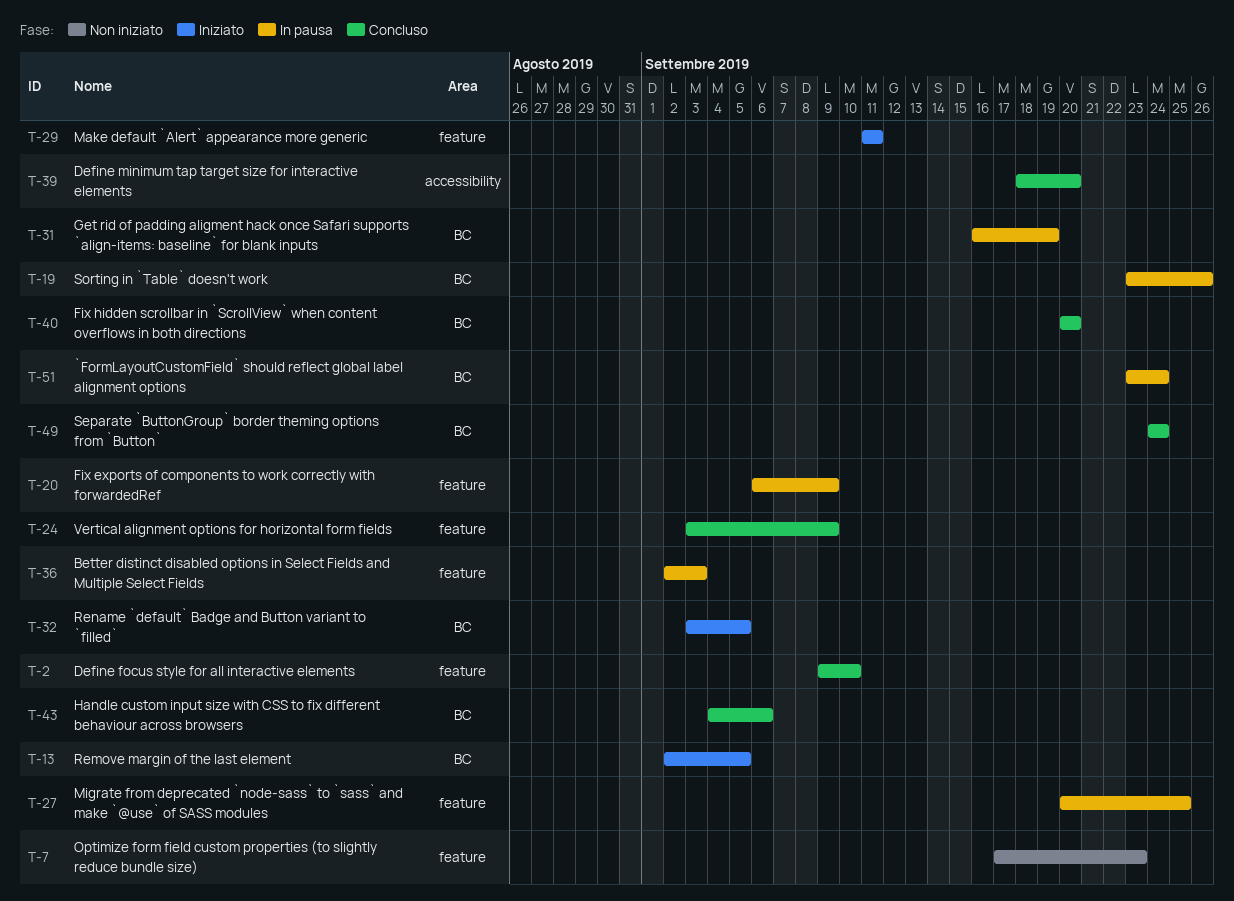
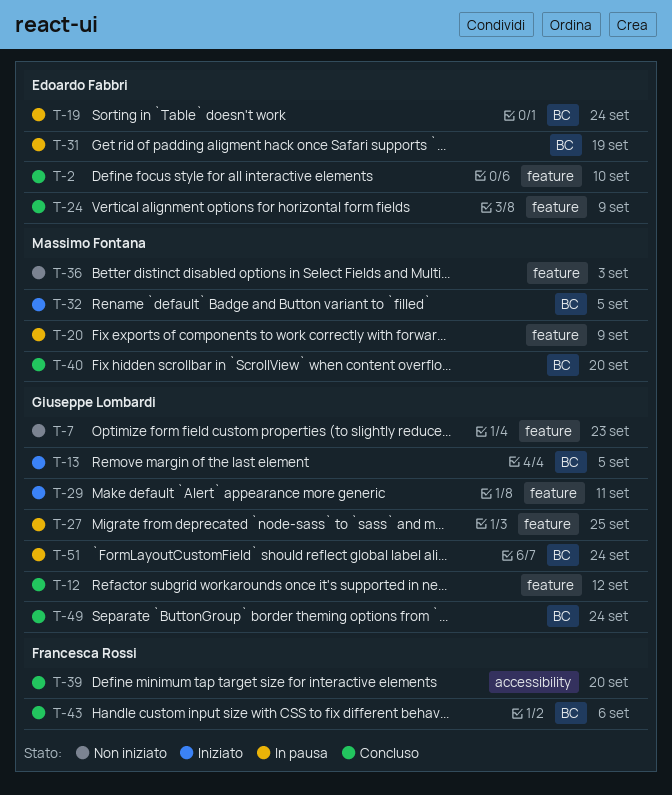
T-12: none -> present
T-19, due: Sep 26 -> Sep 24
T-36, status: In pausa -> Non iniziato

